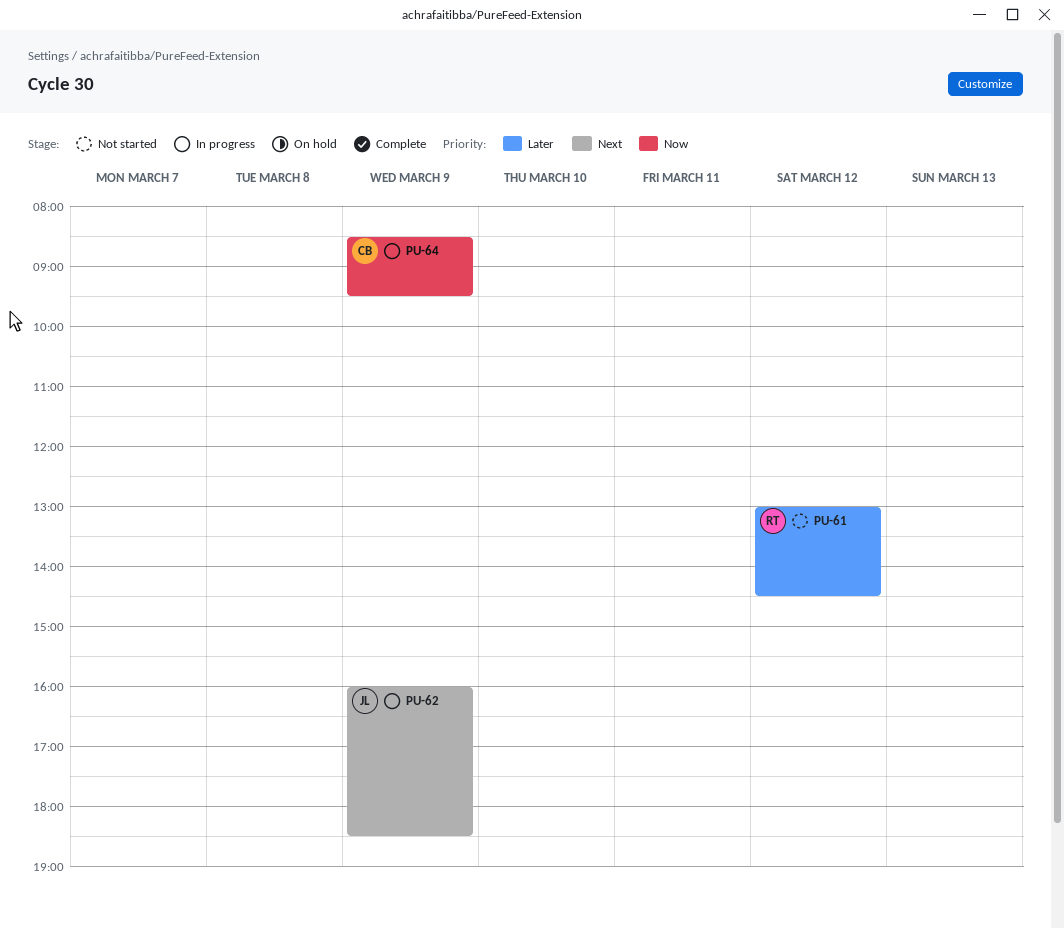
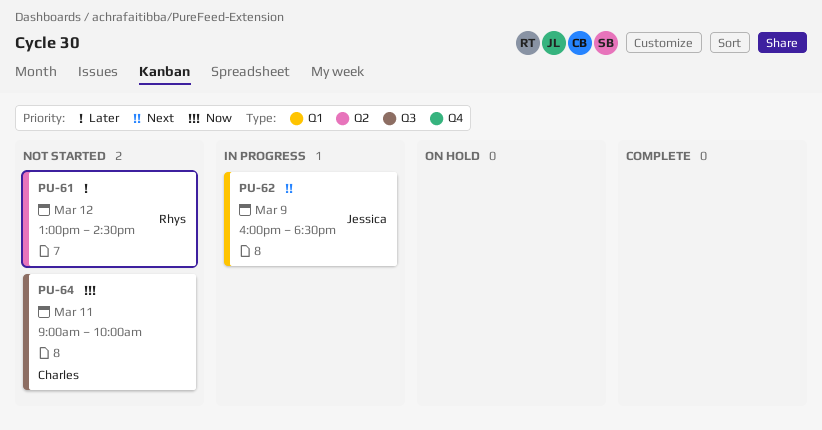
PU-64, status: In progress -> Not started
PU-64, day: Mar 9 -> Mar 11
PU-64, begins: 08:30 -> 09:00
PU-64, ends: 09:30 -> 10:00

